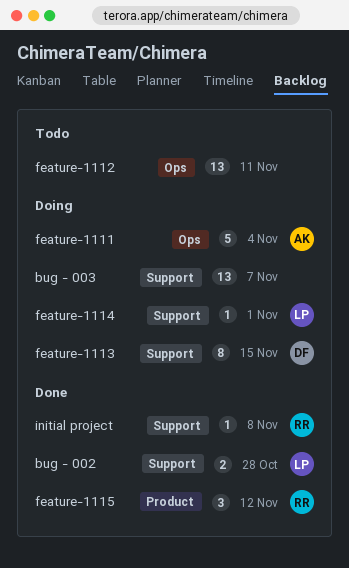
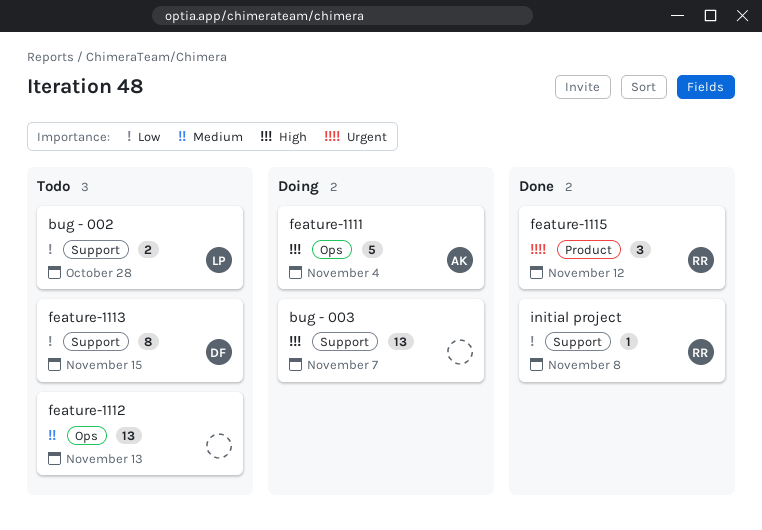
bug - 002, status: Done -> Todo
feature-1112, due: Nov 11 -> Nov 13
feature-1113, status: Doing -> Todo
feature-1114: present -> none

